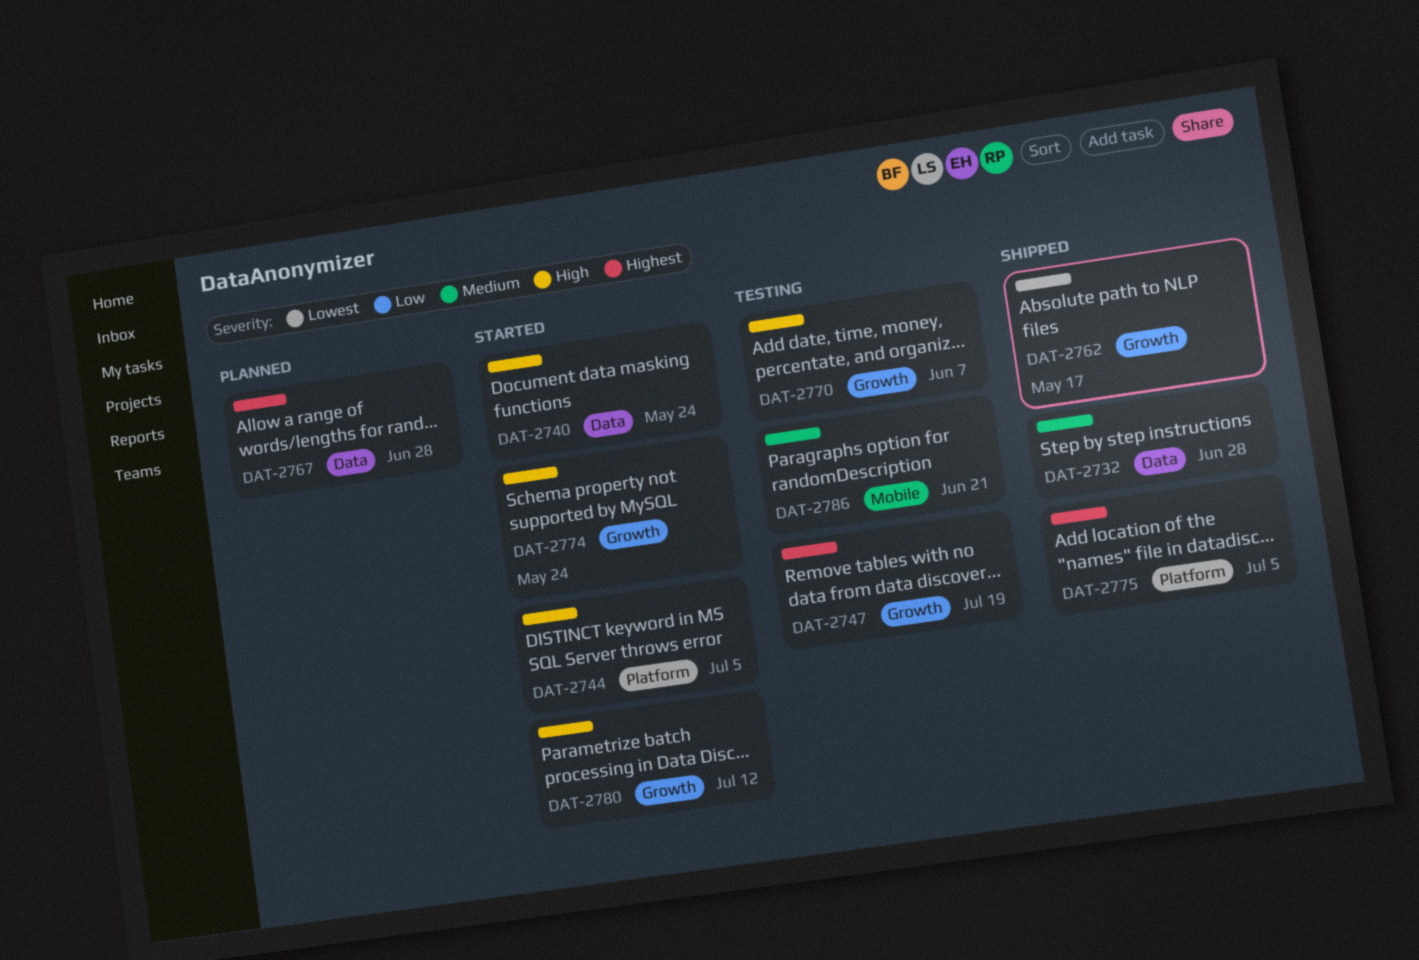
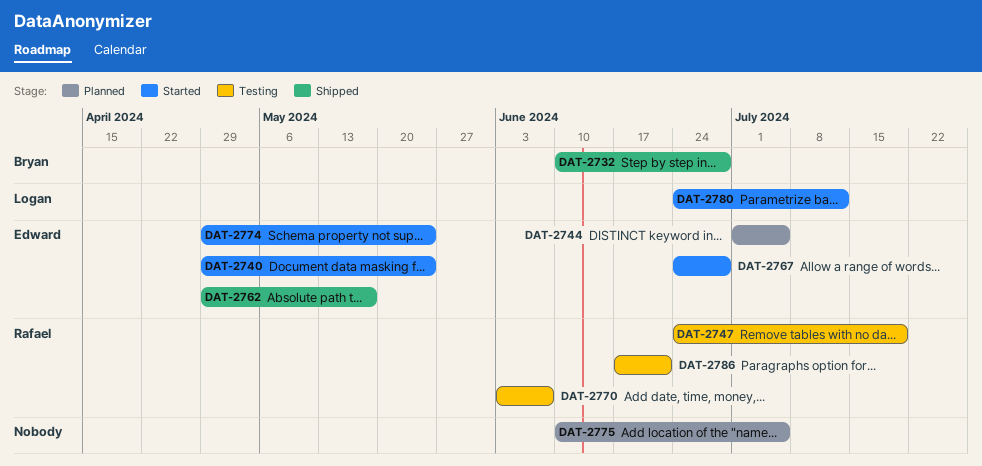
DAT-2744, status: Started -> Planned
DAT-2767, status: Planned -> Started
DAT-2775, status: Shipped -> Planned

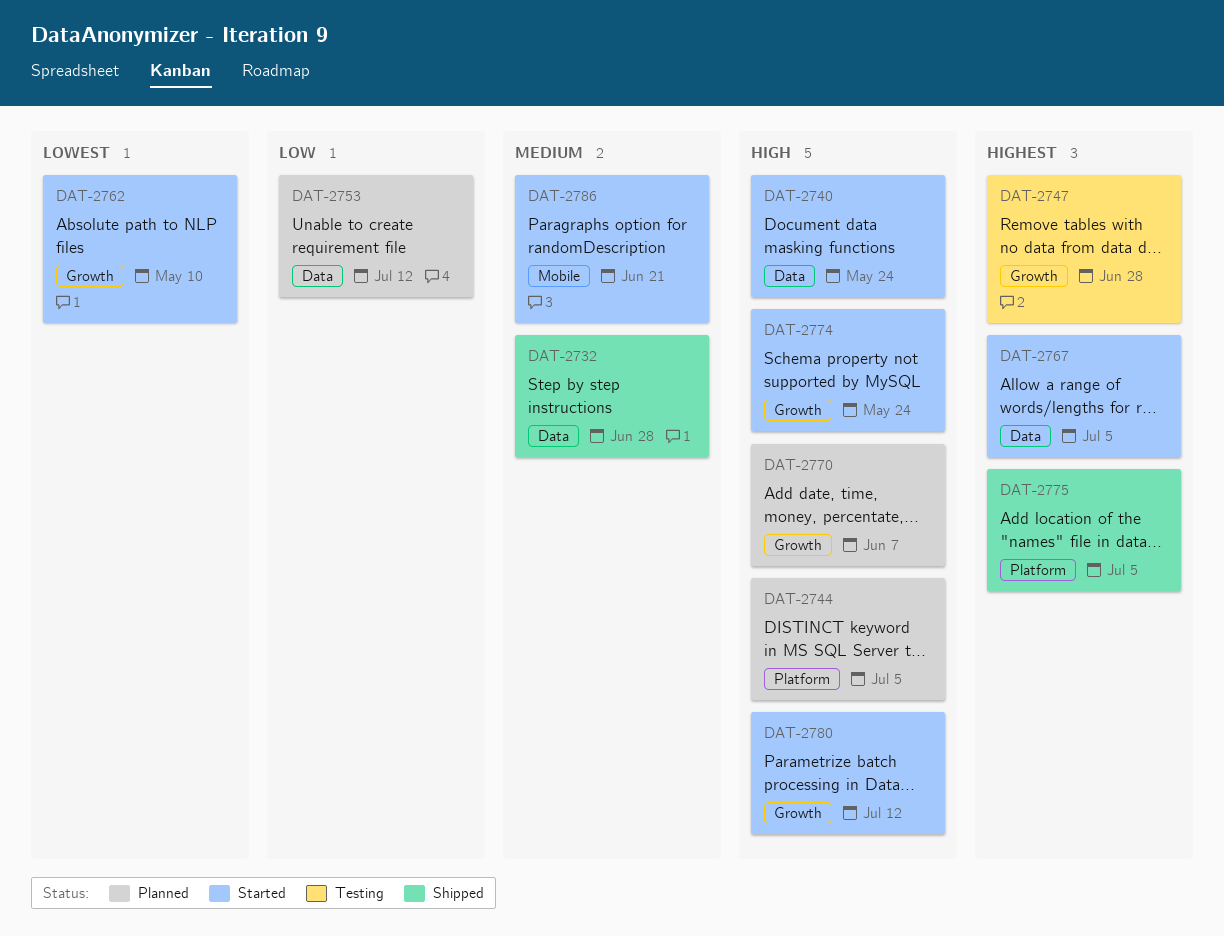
DAT-2747, due: Jul 19 -> Jun 28
DAT-2753: none -> present
DAT-2762, status: Shipped -> Started
DAT-2762, due: May 17 -> May 10
DAT-2767, due: Jun 28 -> Jul 5
DAT-2770, status: Testing -> Planned
DAT-2775, status: Planned -> Shipped
DAT-2786, status: Testing -> Started

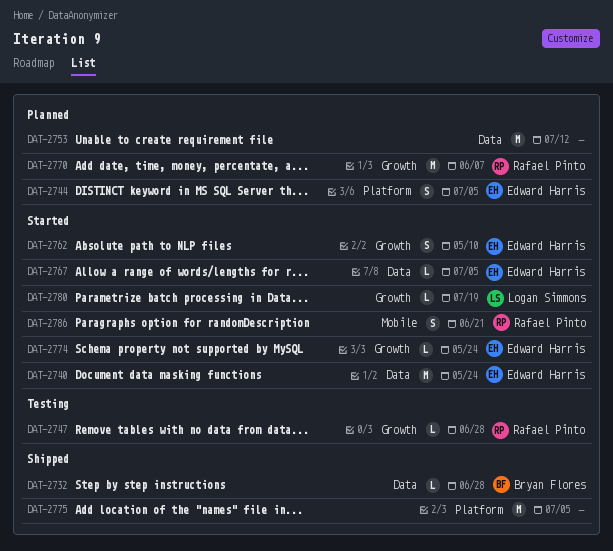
DAT-2780, due: Jul 12 -> Jul 19

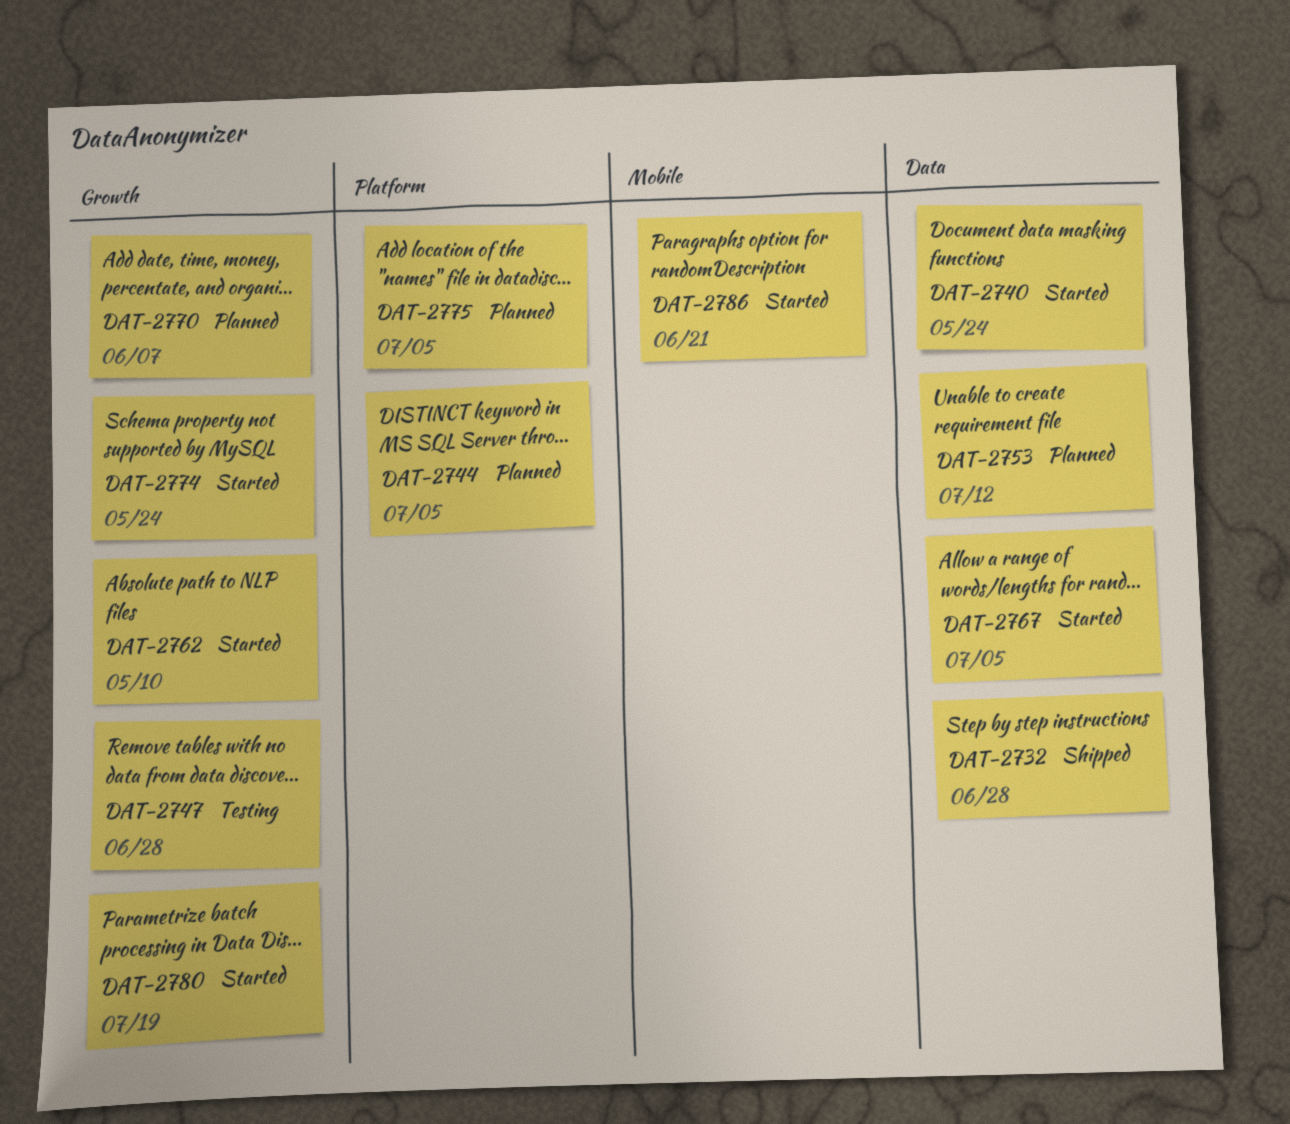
DAT-2775, status: Shipped -> Planned

